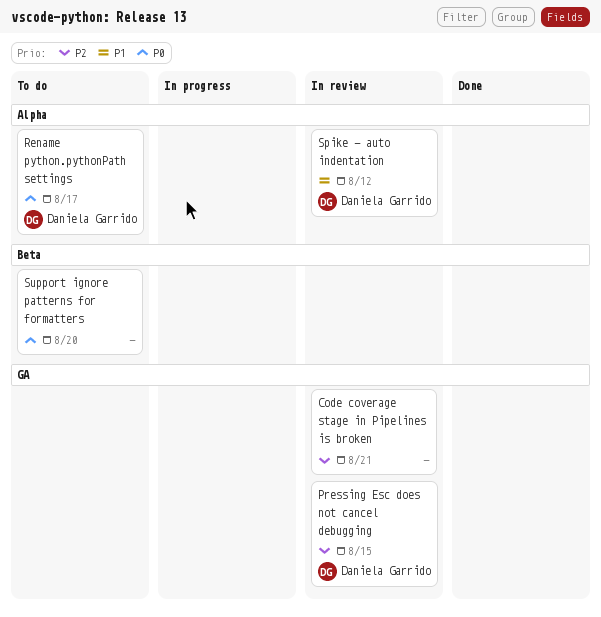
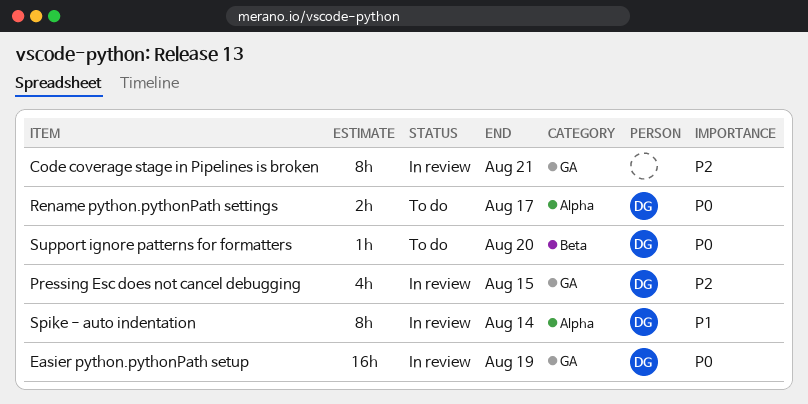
Easier python.pythonPath setup: none -> present
Spike - auto indentation, due: Aug 12 -> Aug 14
Support ignore patterns for formatters, owner: none -> Daniela Garrido

